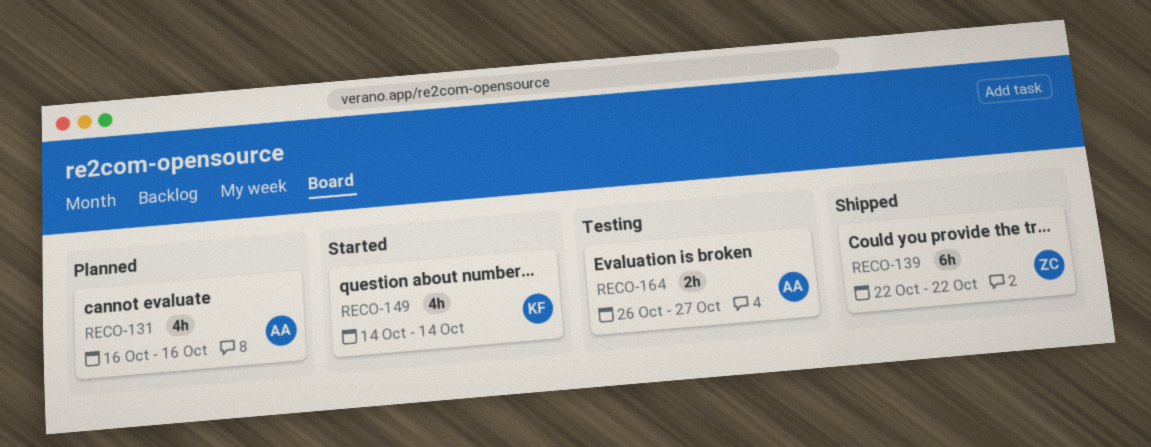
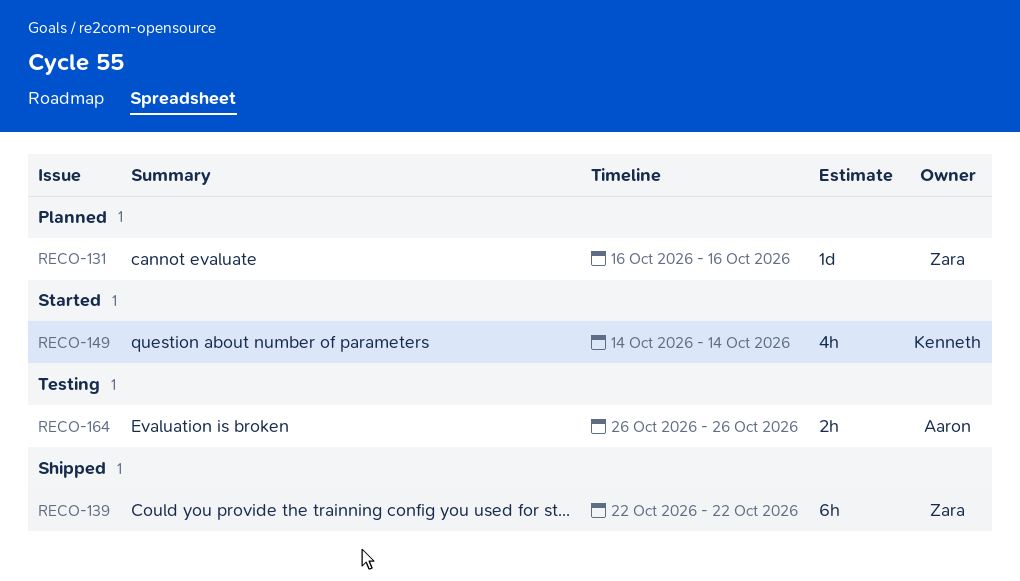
RECO-131, owner: Aaron -> Zara
RECO-131, estimate: 4h -> 1d
RECO-164, due: Oct 27 -> Oct 26

